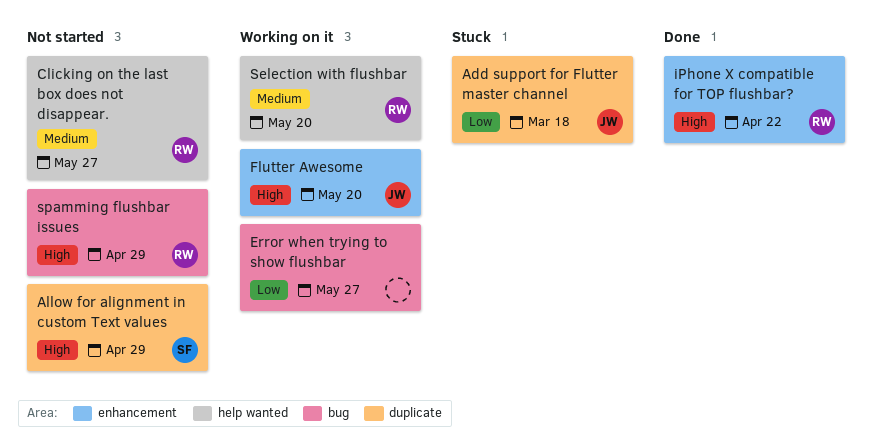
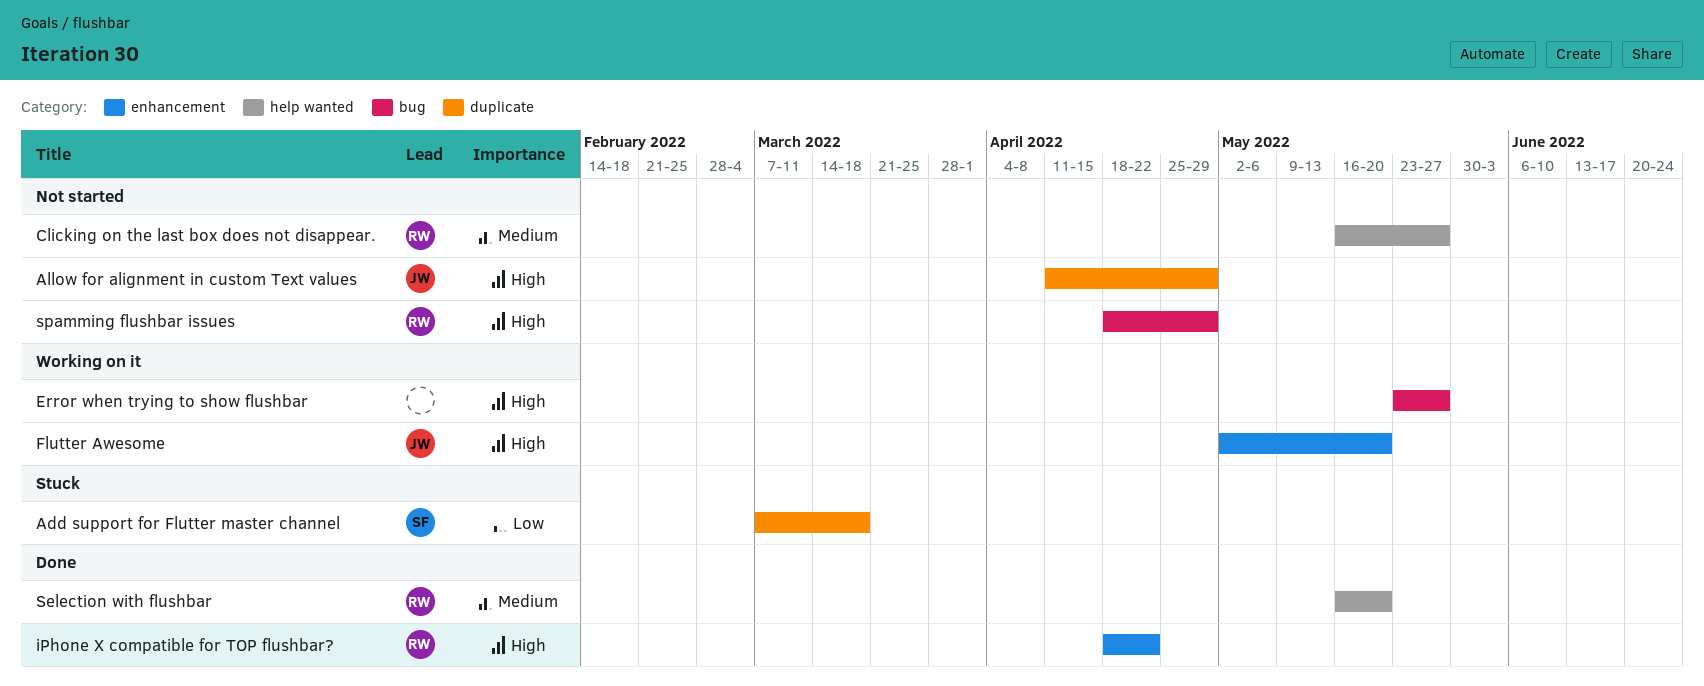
Add support for Flutter master channel, owner: JW -> SF
Allow for alignment in custom Text values, owner: SF -> JW
Error when trying to show flushbar, priority: Low -> High
Selection with flushbar, status: Working on it -> Done

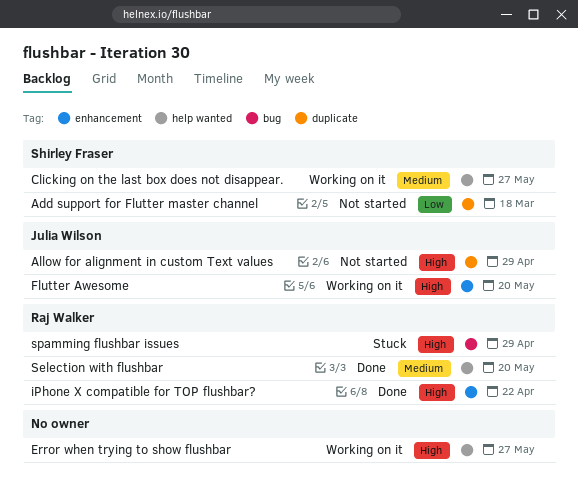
Add support for Flutter master channel, status: Stuck -> Not started
Clicking on the last box does not disappear., status: Not started -> Working on it
Clicking on the last box does not disappear., owner: Raj Walker -> Shirley Fraser
Error when trying to show flushbar, label: bug -> help wanted
spamming flushbar issues, status: Not started -> Stuck

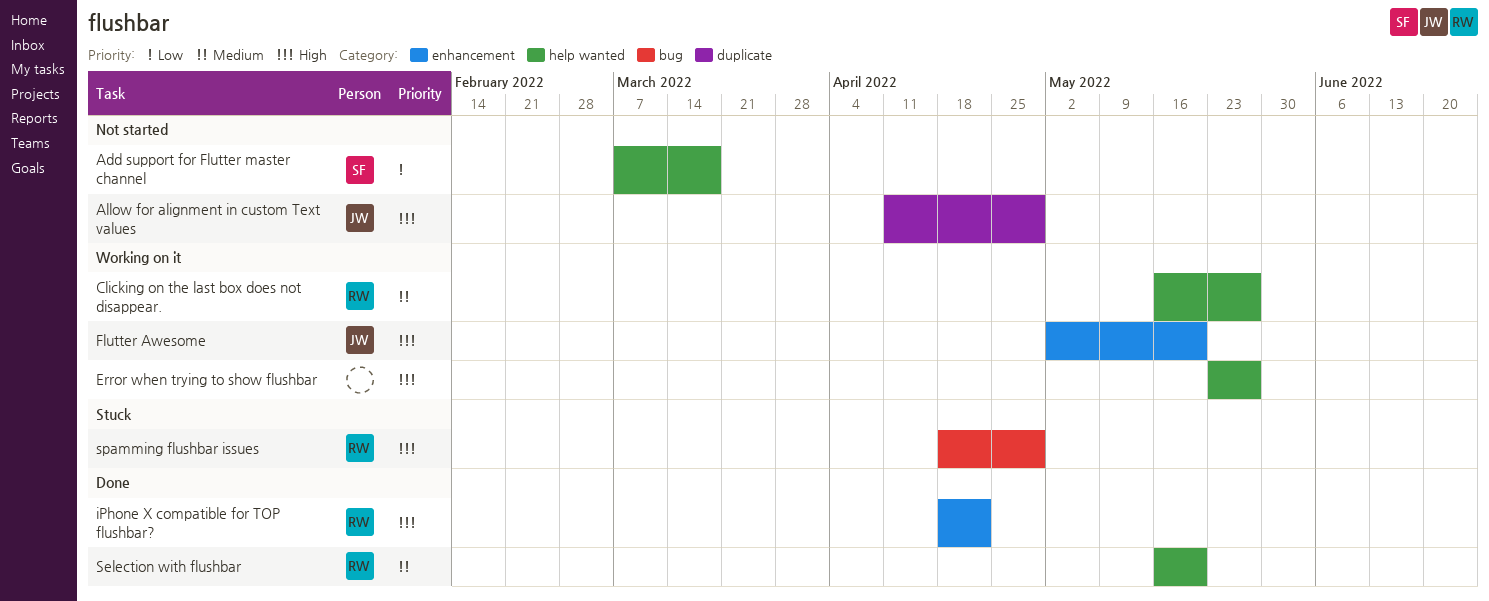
Add support for Flutter master channel, label: duplicate -> help wanted
Clicking on the last box does not disappear., owner: Shirley Fraser -> Raj Walker

